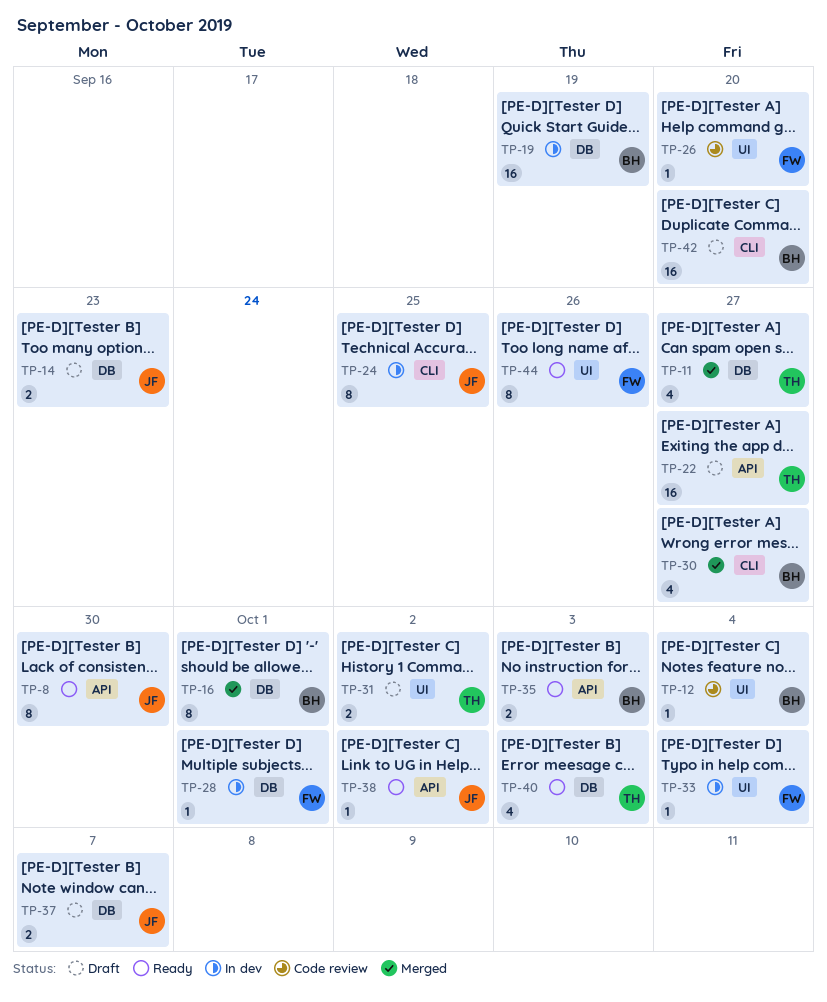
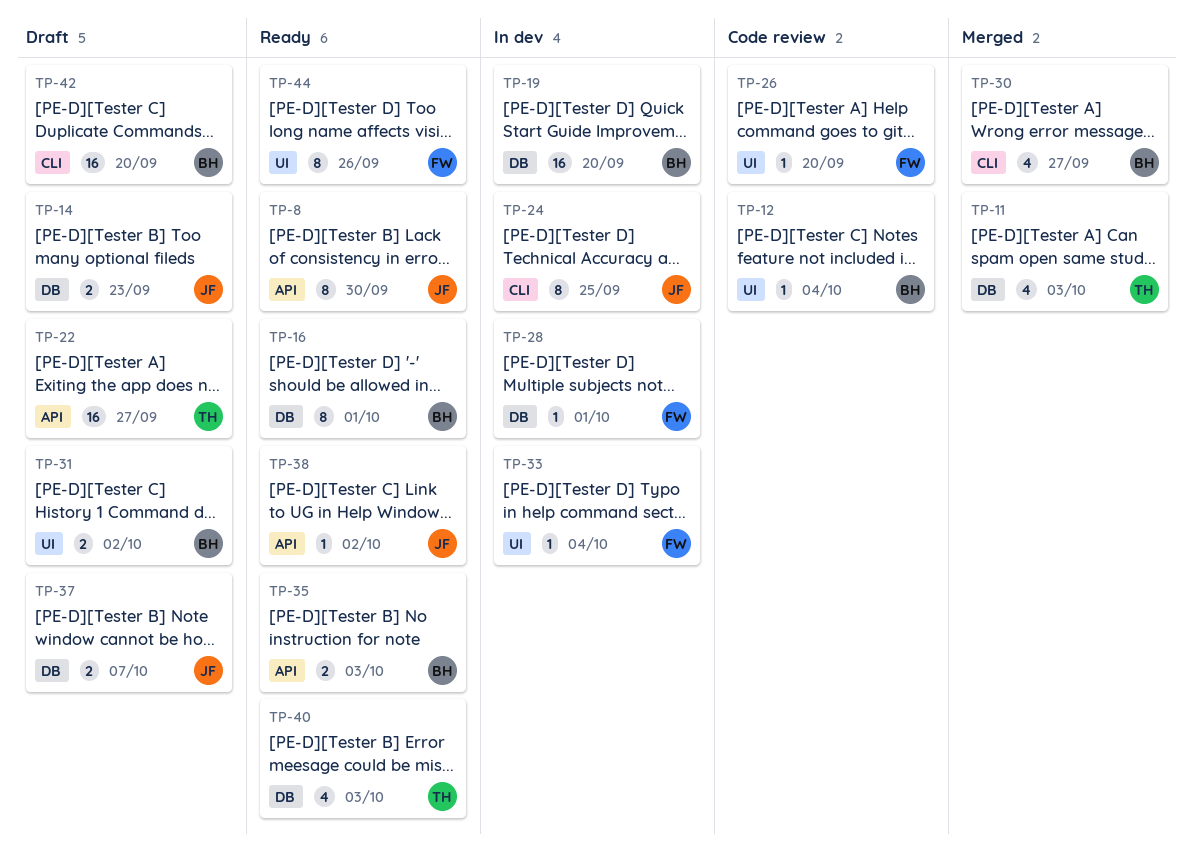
TP-11, due: Sep 27 -> Oct 3
TP-16, status: Merged -> Ready
TP-19, due: Sep 19 -> Sep 20
TP-31, owner: TH -> BH

